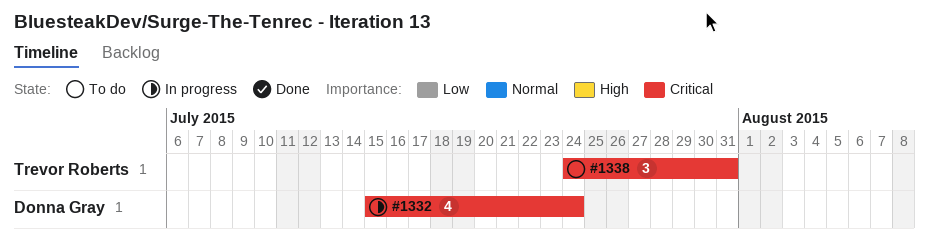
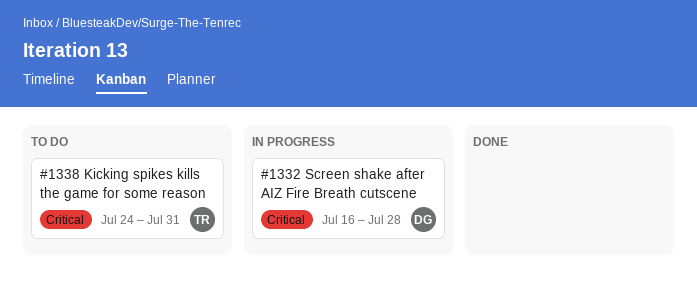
#1332, start: Jul 15 -> Jul 16
#1332, due: Jul 24 -> Jul 28

